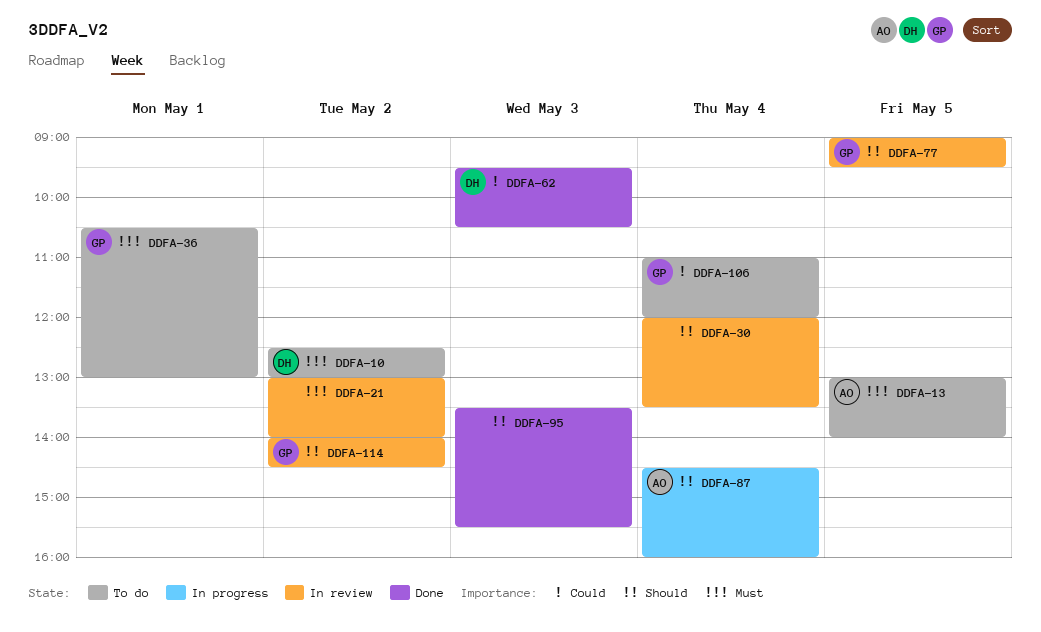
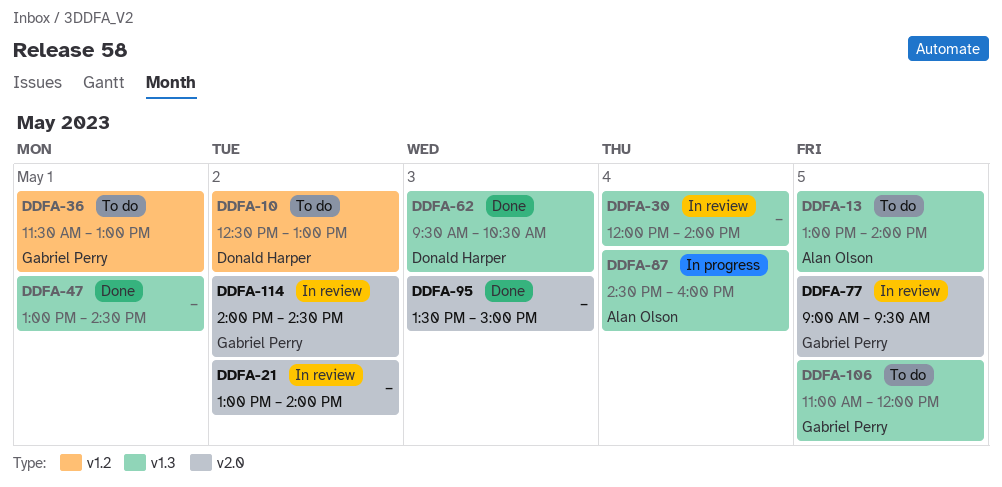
DDFA-30, ends: 13:30 -> 14:00
DDFA-36, begins: 10:30 -> 11:30
DDFA-47: none -> present
DDFA-95, ends: 15:30 -> 15:00
DDFA-106, day: May 4 -> May 5

